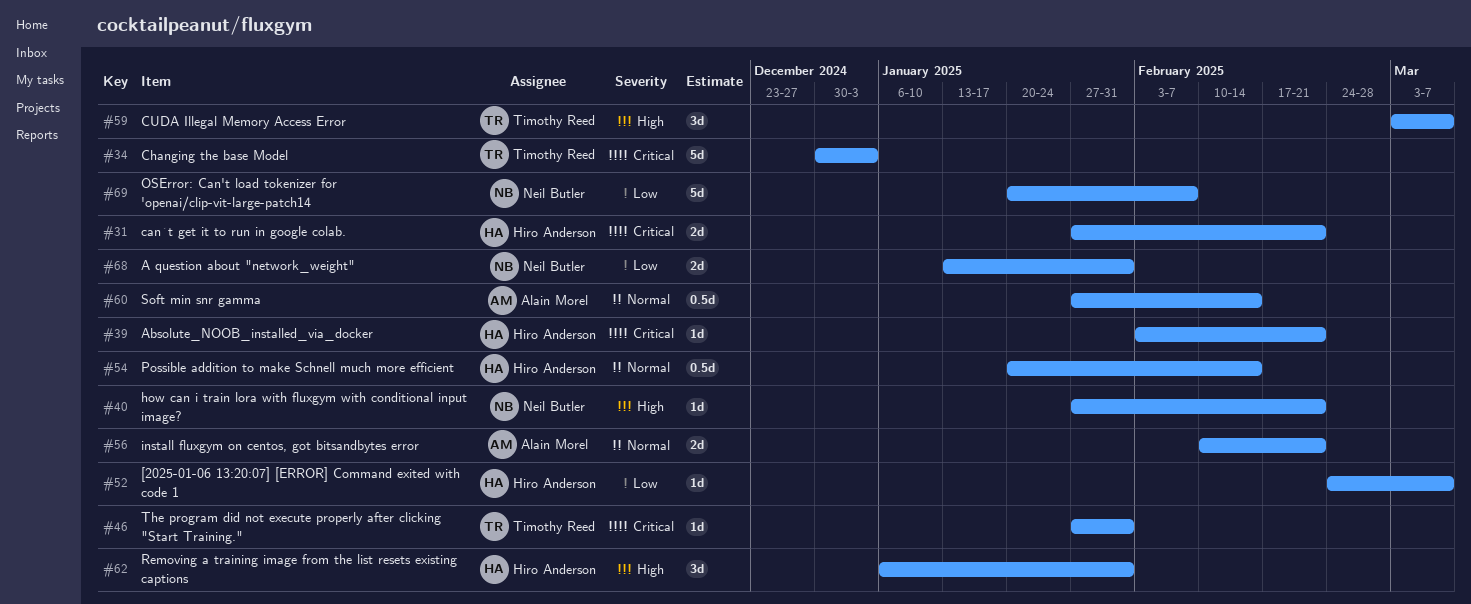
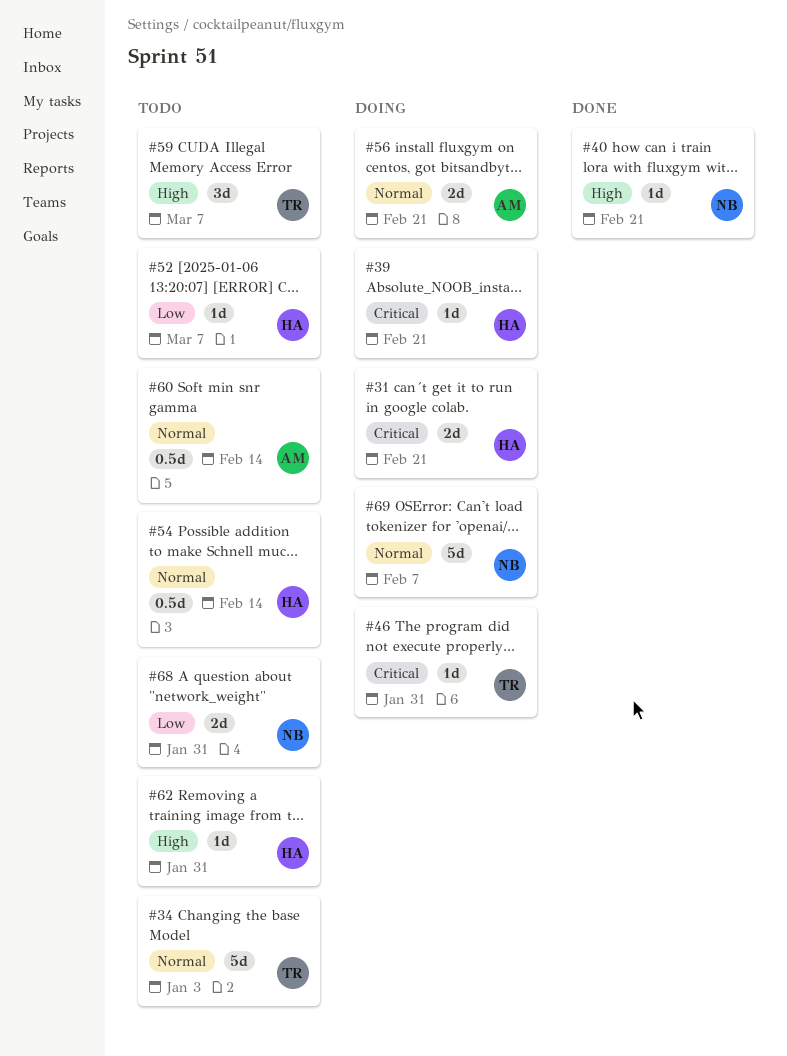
#34, priority: Critical -> Normal
#62, estimate: 3d -> 1d
#69, priority: Low -> Normal

